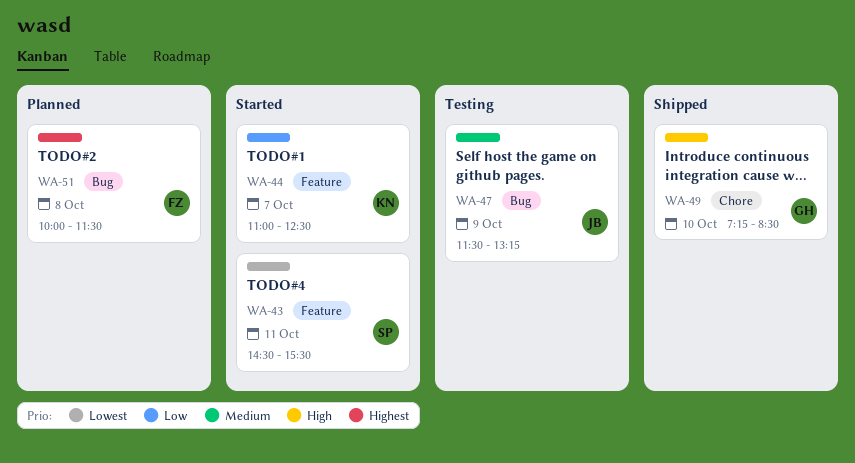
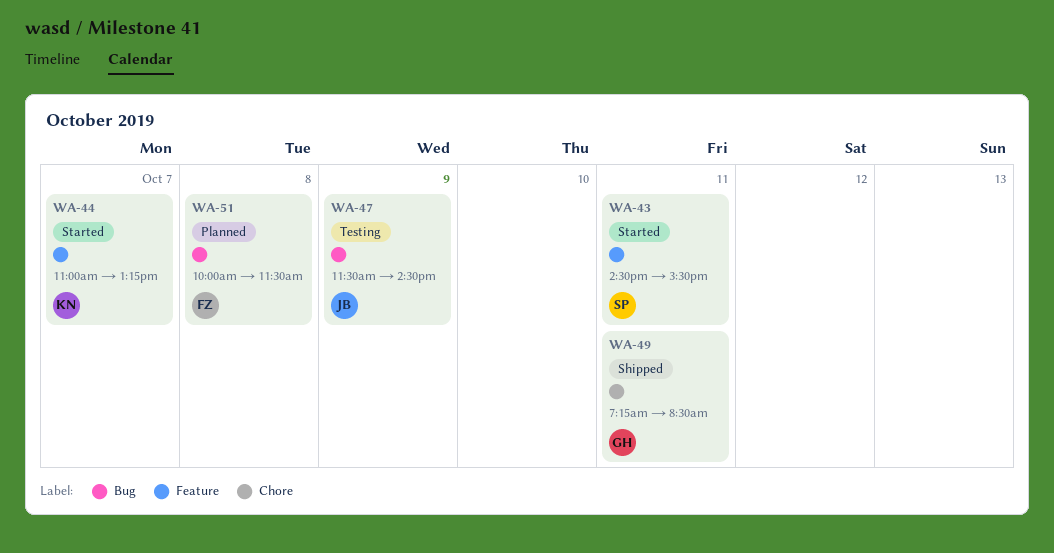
WA-44, ends: 12:30 -> 13:15
WA-47, ends: 13:15 -> 14:30
WA-49, day: Oct 10 -> Oct 11

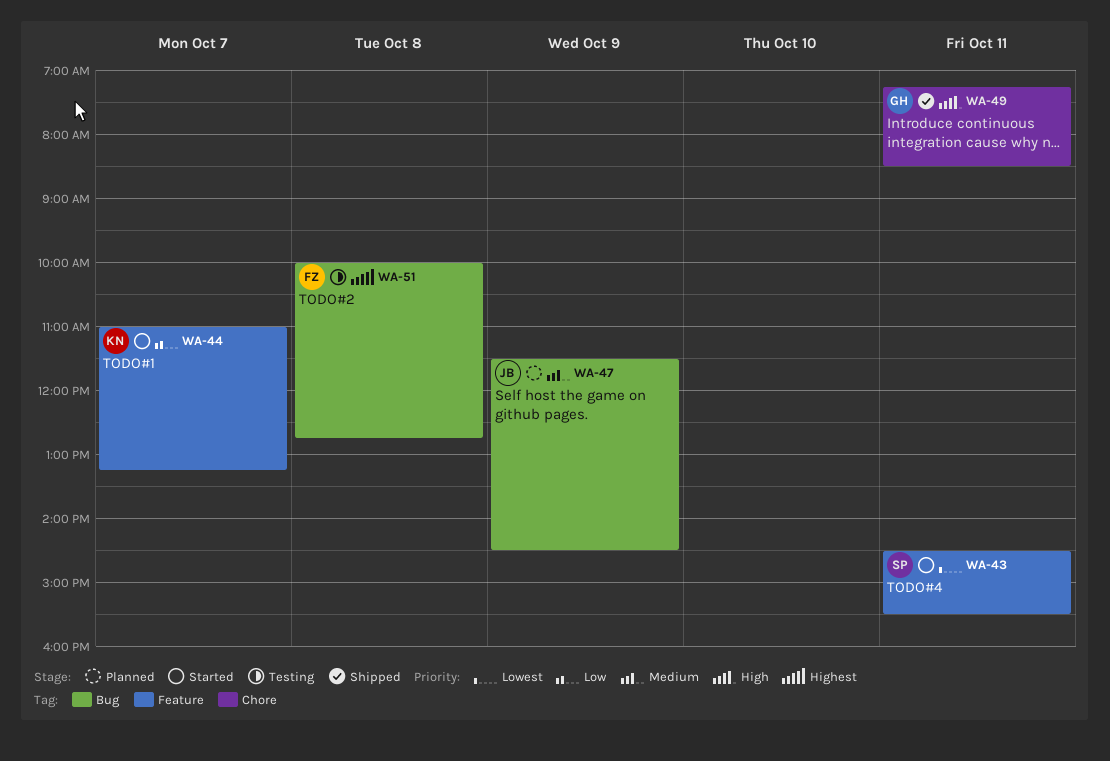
WA-47, status: Testing -> Planned
WA-51, status: Planned -> Testing
WA-51, ends: 11:30 -> 12:45

